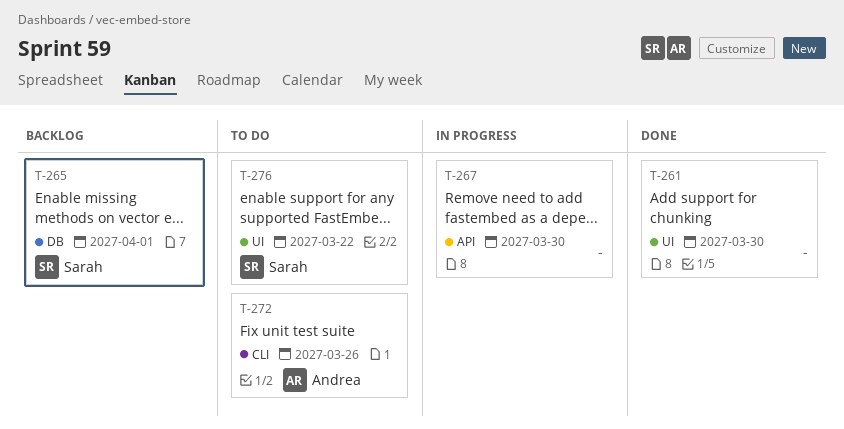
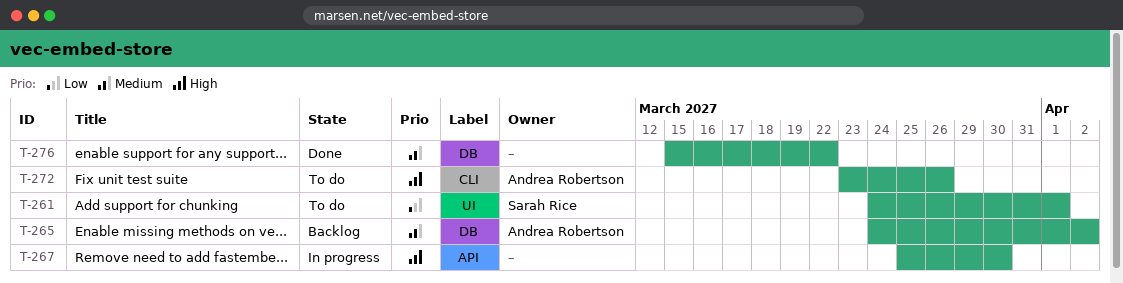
T-261, status: Done -> To do
T-261, owner: none -> Sarah Rice
T-261, due: Mar 30 -> Apr 1
T-265, owner: Sarah Rice -> Andrea Robertson
T-265, due: Apr 1 -> Apr 2
T-276, status: To do -> Done
T-276, owner: Sarah Rice -> none
T-276, label: UI -> DB

